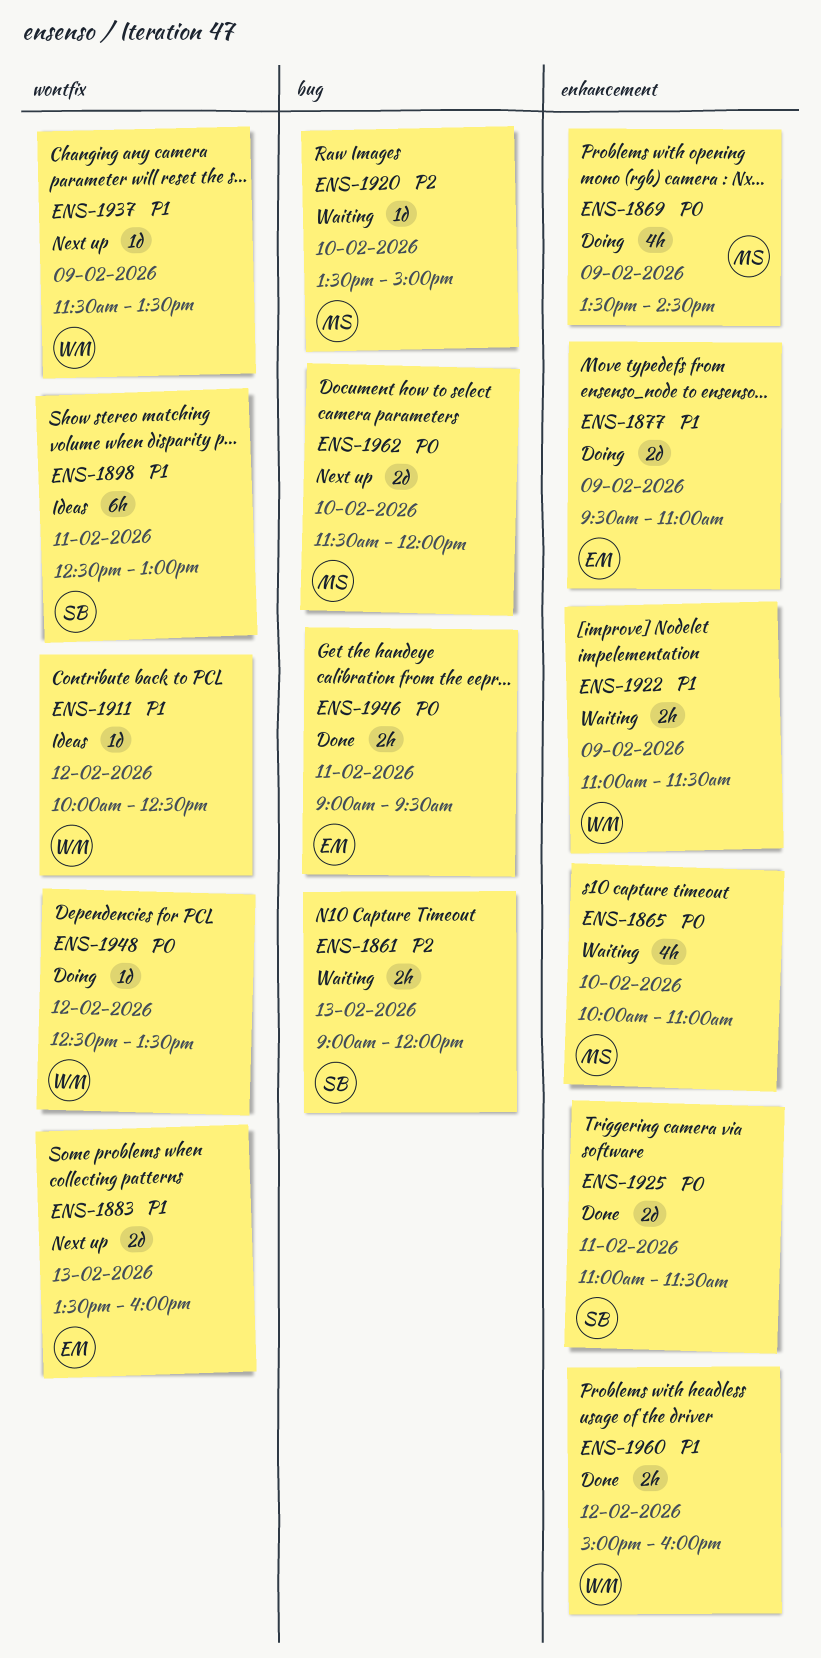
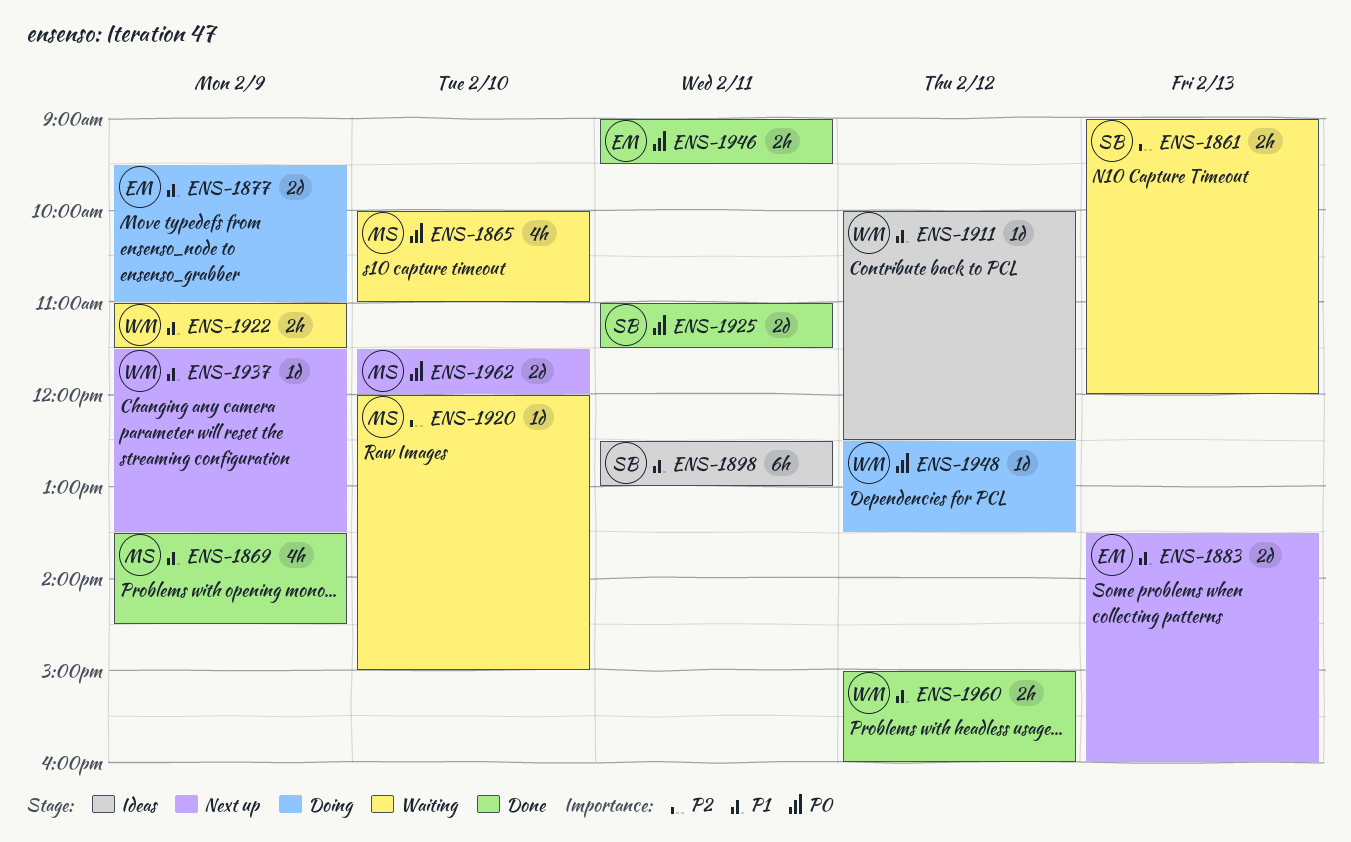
ENS-1869, status: Doing -> Done
ENS-1869, priority: P0 -> P1
ENS-1920, begins: 13:30 -> 12:00

